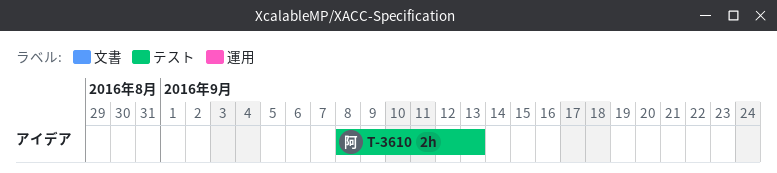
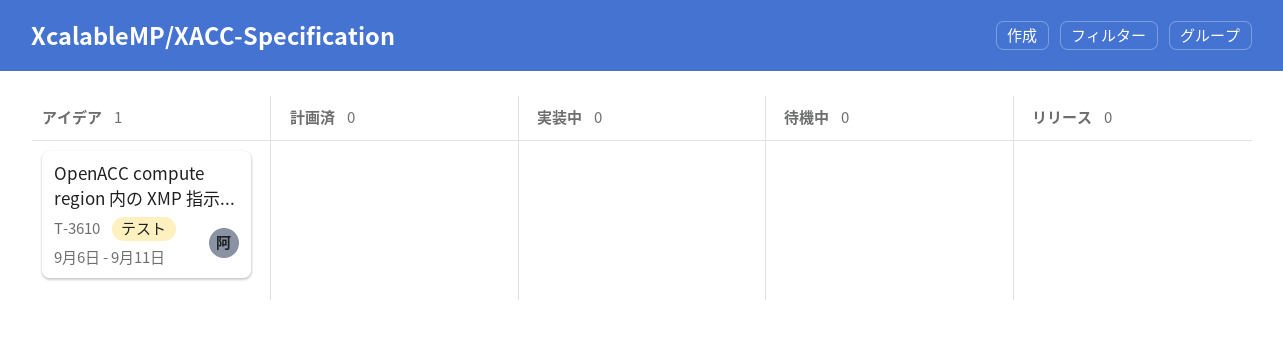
T-3610, start: Sep 8 -> Sep 6
T-3610, due: Sep 13 -> Sep 11

